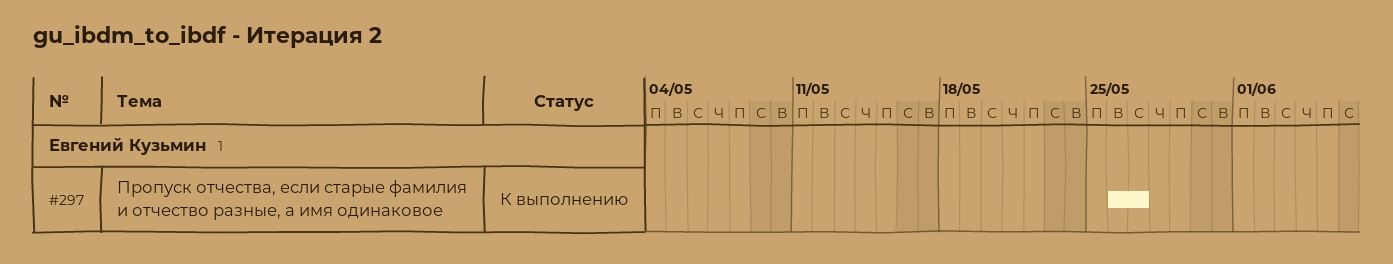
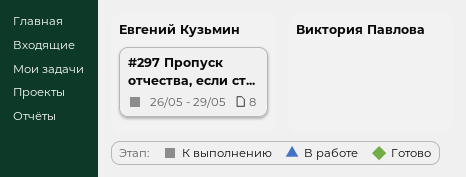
#297, due: May 27 -> May 29

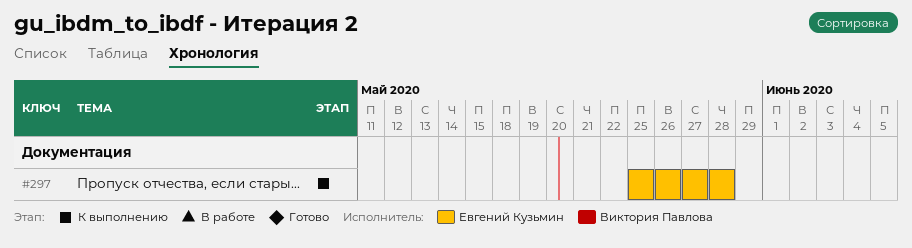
#297, start: May 26 -> May 25
#297, due: May 29 -> May 28

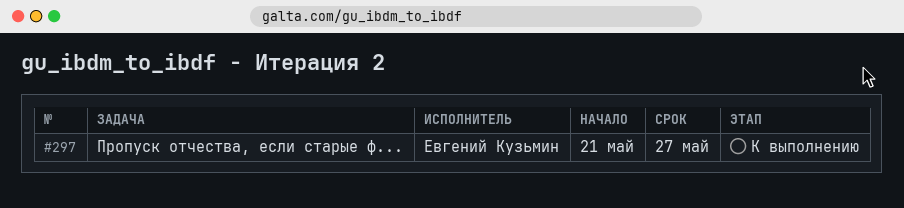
#297, start: May 25 -> May 21
#297, due: May 28 -> May 27

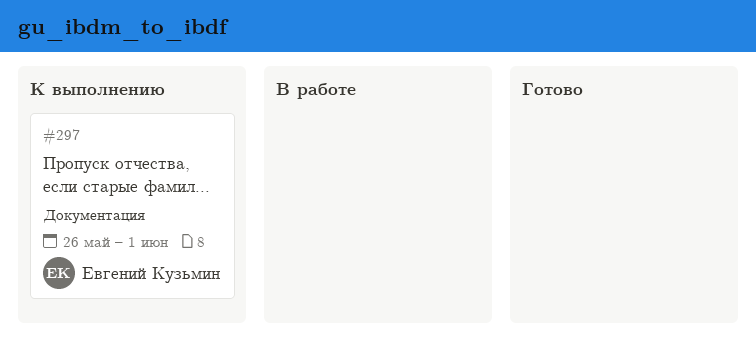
#297, start: May 21 -> May 26
#297, due: May 27 -> Jun 1

